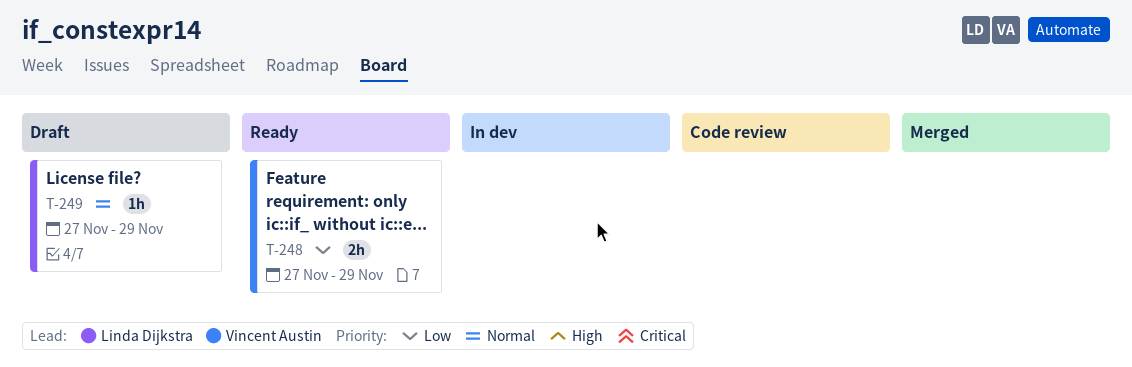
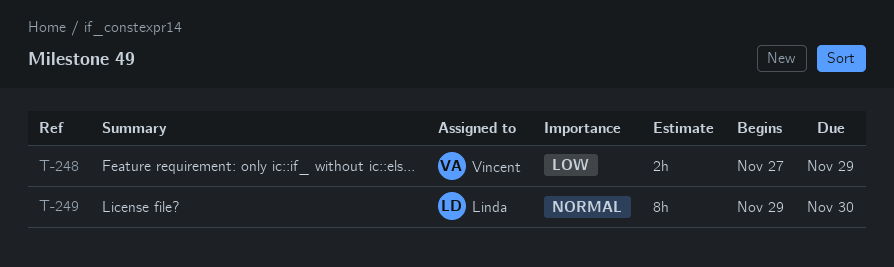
T-249, estimate: 1h -> 8h
T-249, start: Nov 27 -> Nov 29
T-249, due: Nov 29 -> Nov 30

